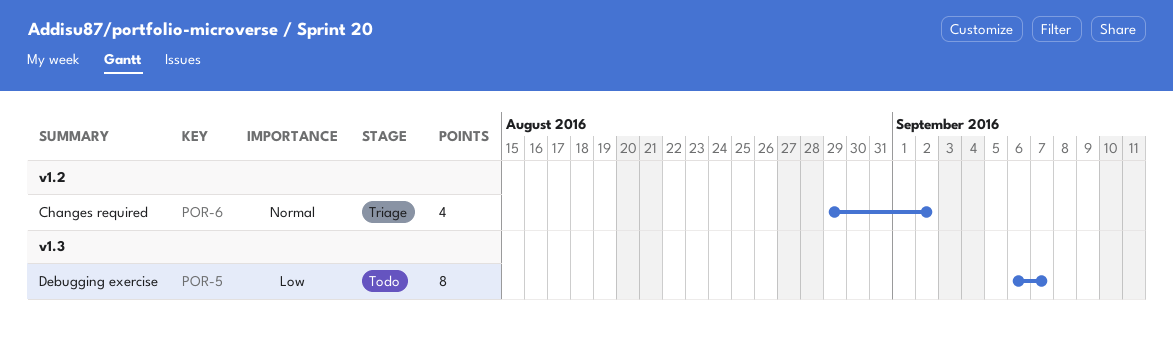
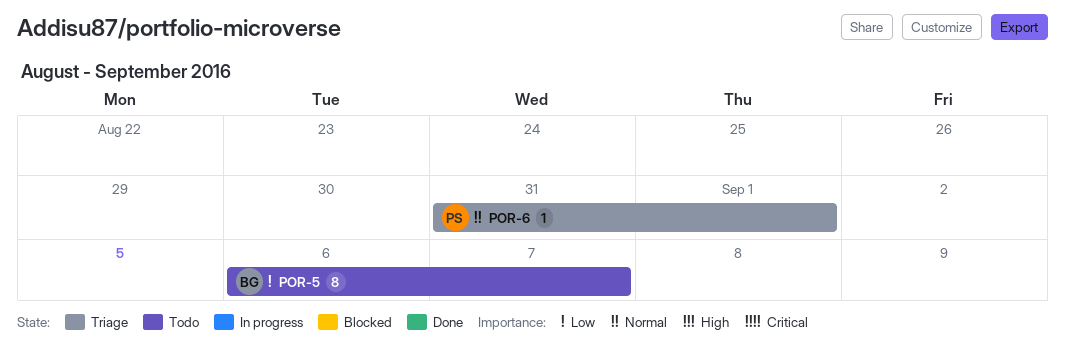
POR-6, estimate: 4 -> 1
POR-6, start: Aug 29 -> Aug 31
POR-6, due: Sep 2 -> Sep 1

